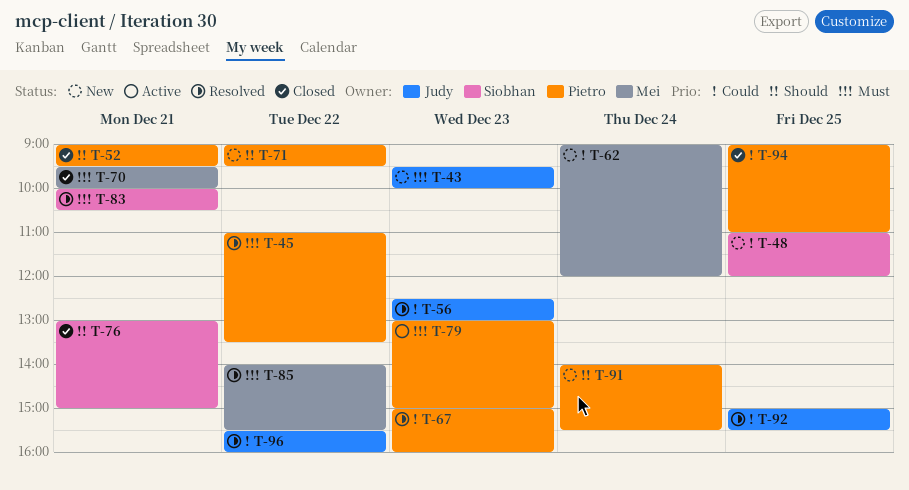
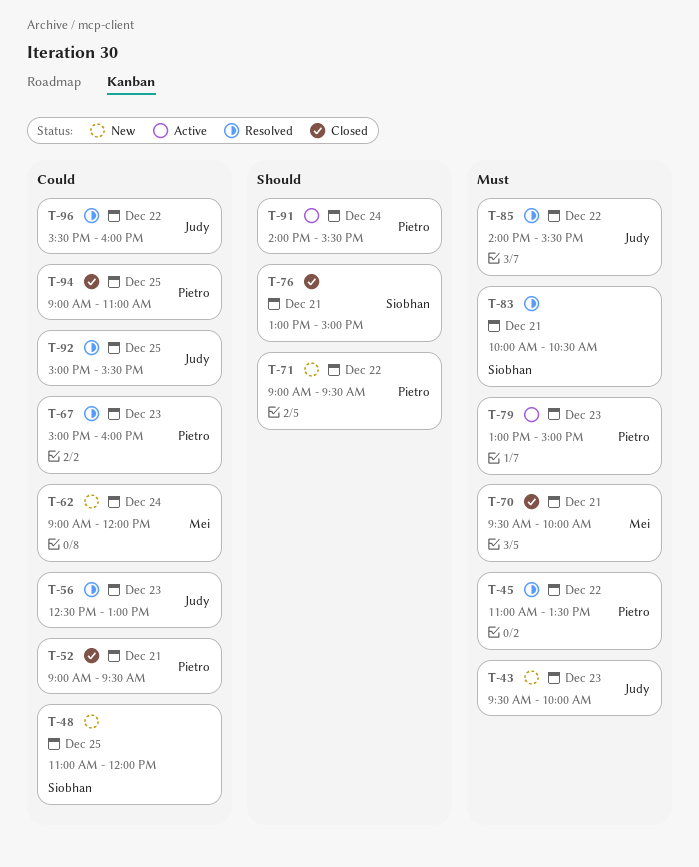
T-52, priority: Should -> Could
T-85, owner: Mei -> Judy
T-91, status: New -> Active

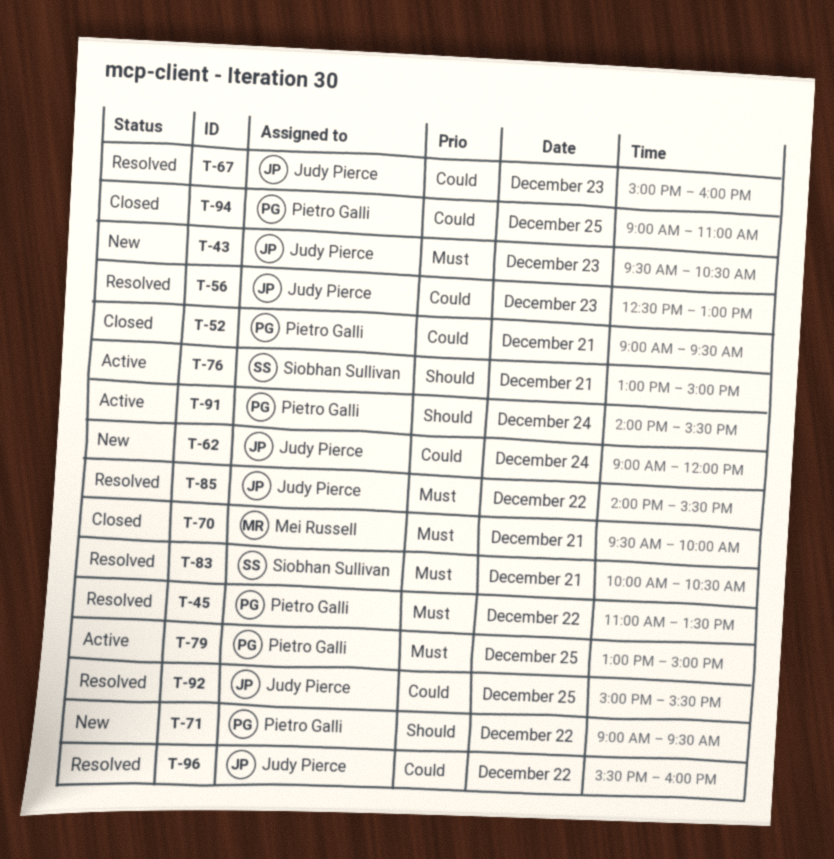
T-43, ends: 10:00 -> 10:30
T-48: present -> none
T-62, owner: Mei Russell -> Judy Pierce
T-67, owner: Pietro Galli -> Judy Pierce
T-76, status: Closed -> Active
T-79, day: Dec 23 -> Dec 25

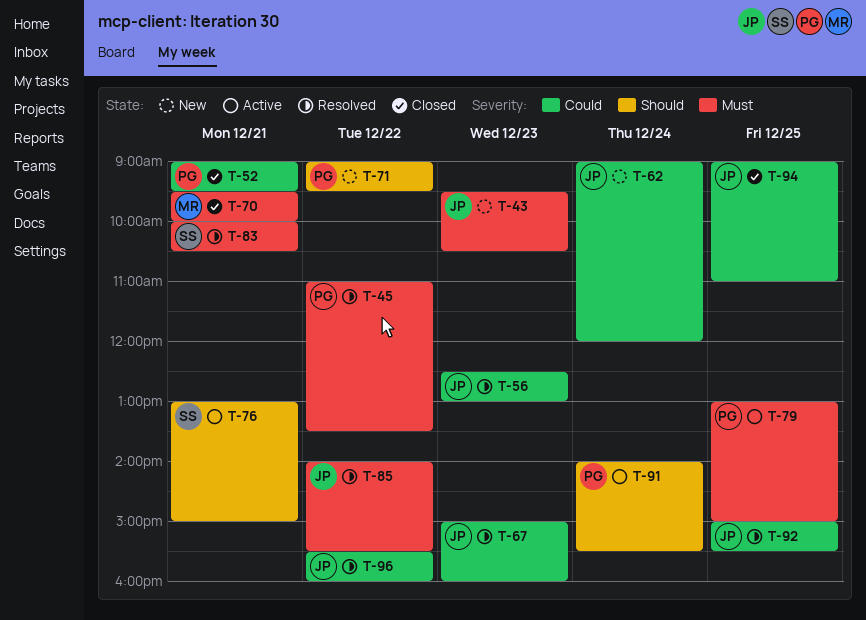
T-94, owner: Pietro Galli -> Judy Pierce

